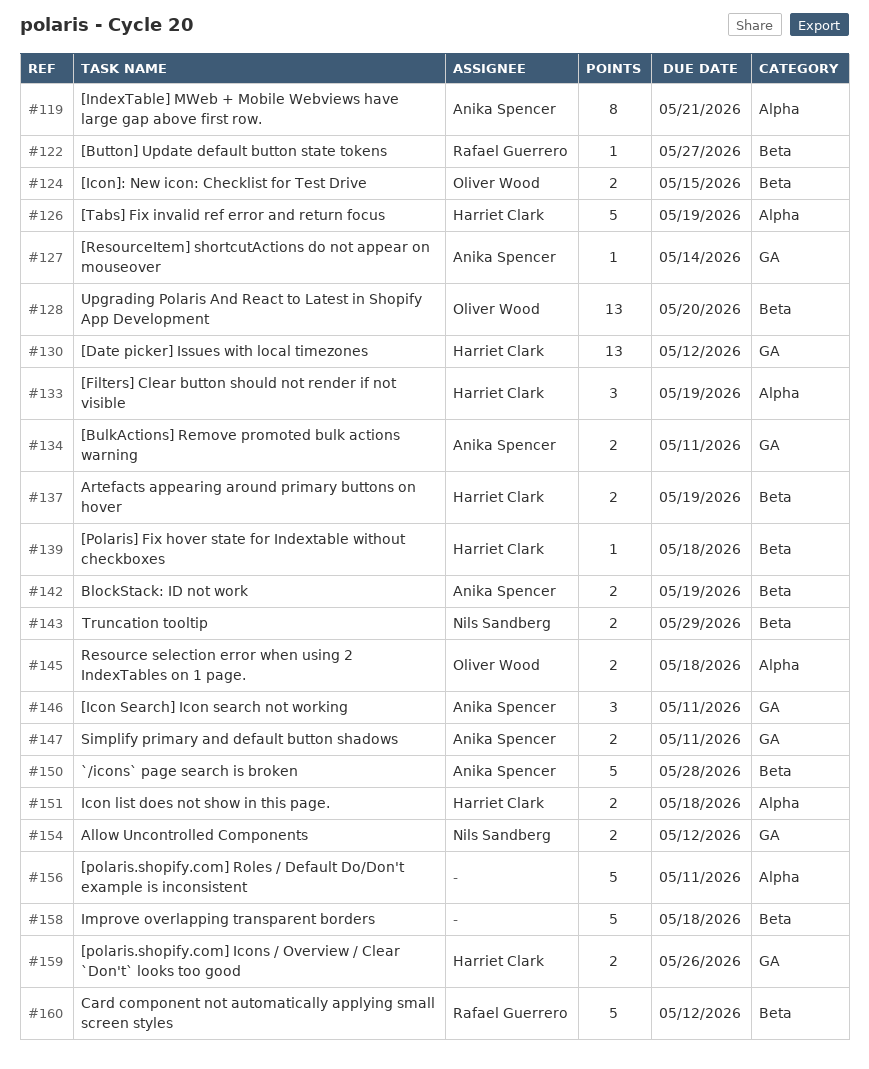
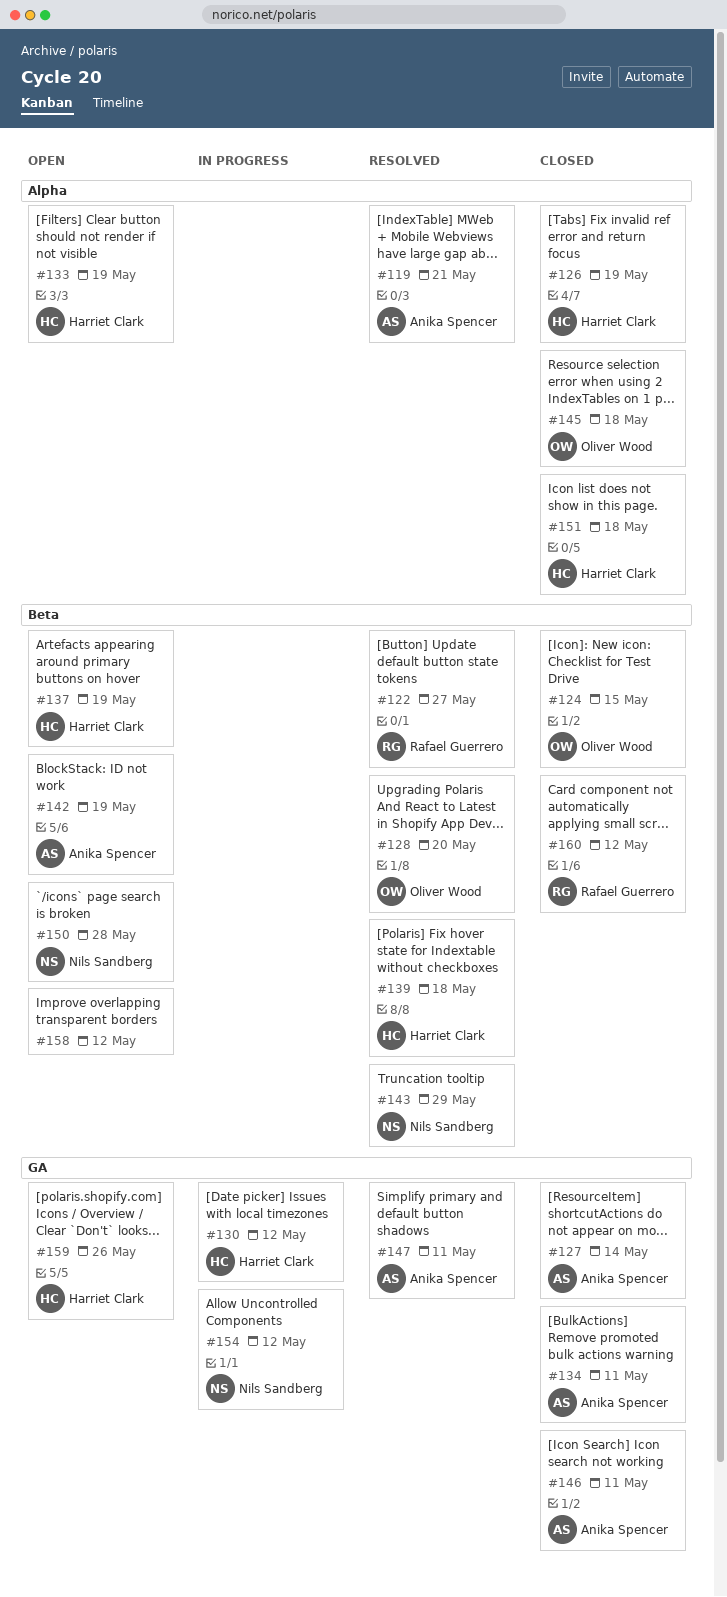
#150, owner: Anika Spencer -> Nils Sandberg
#156: present -> none
#158, due: May 18 -> May 12

